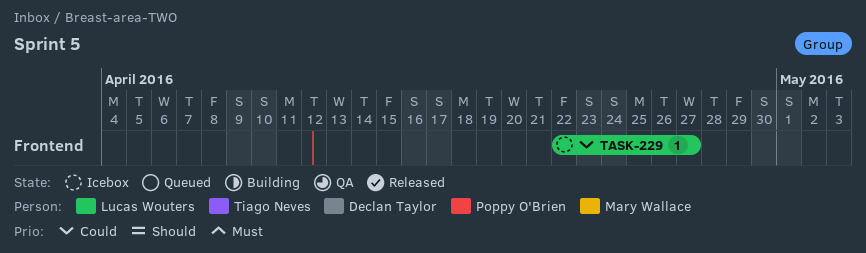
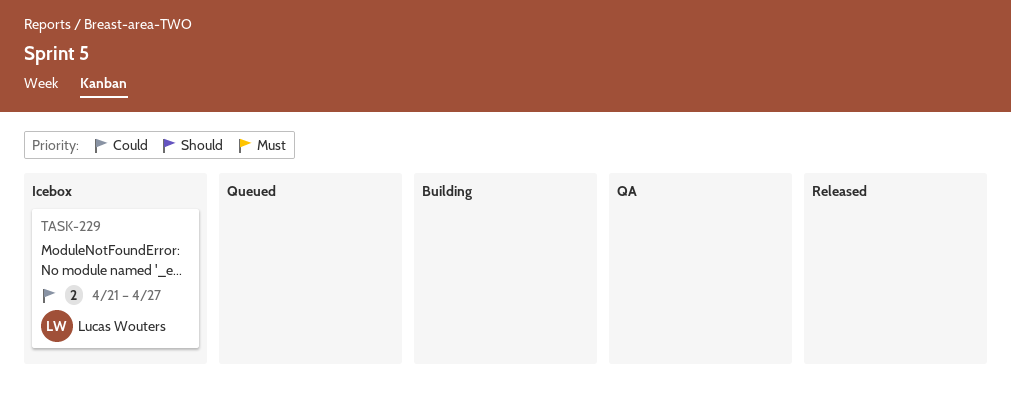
TASK-229, estimate: 1 -> 2
TASK-229, start: Apr 22 -> Apr 21

